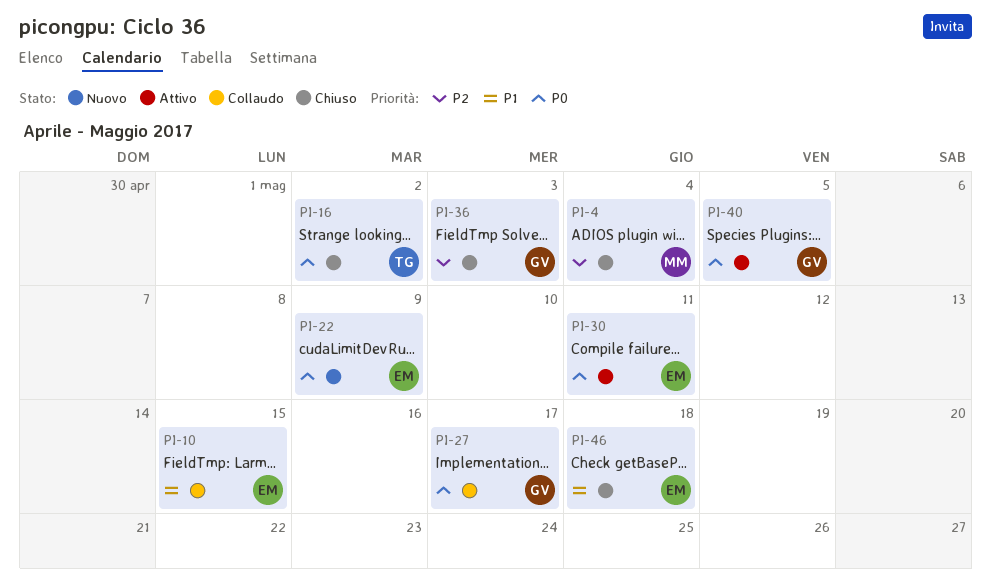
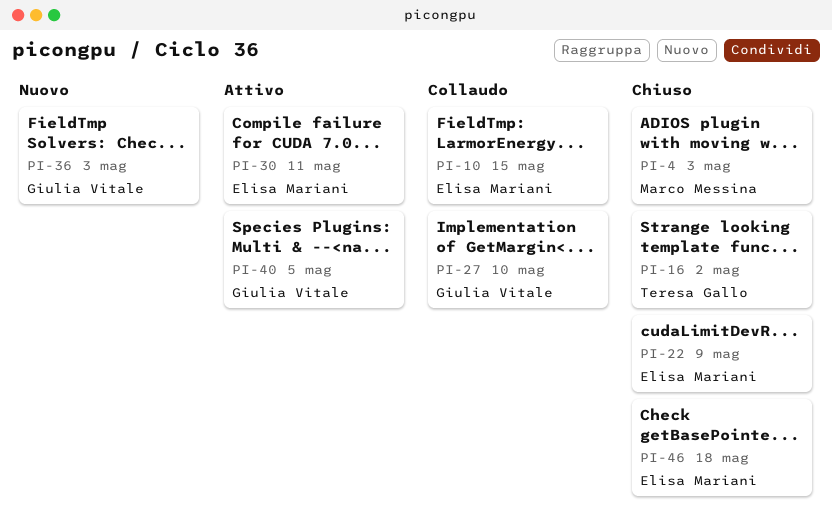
PI-4, due: May 4 -> May 3
PI-22, status: Nuovo -> Chiuso
PI-27, due: May 17 -> May 10
PI-36, status: Chiuso -> Nuovo

